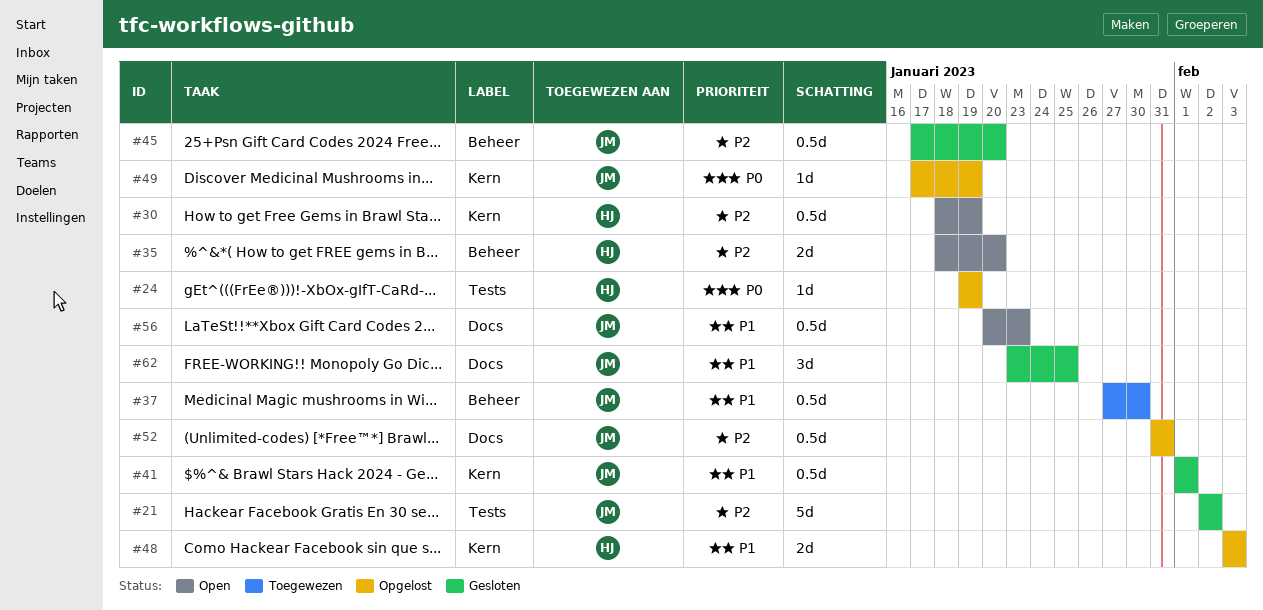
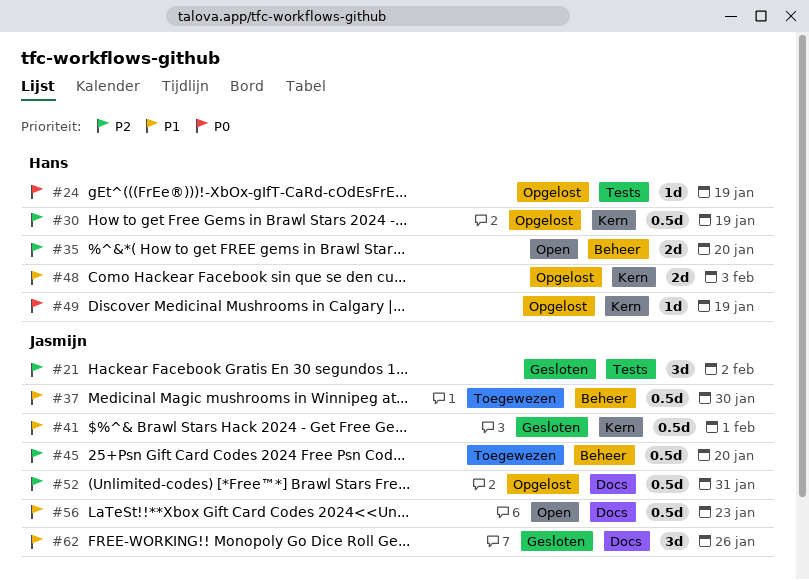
#21, estimate: 5d -> 3d
#30, status: Open -> Opgelost
#45, status: Gesloten -> Toegewezen
#49, owner: Jasmijn -> Hans
#62, due: Jan 25 -> Jan 26

